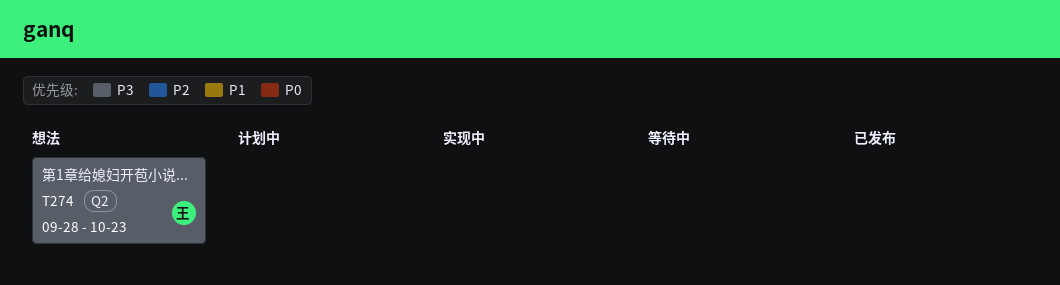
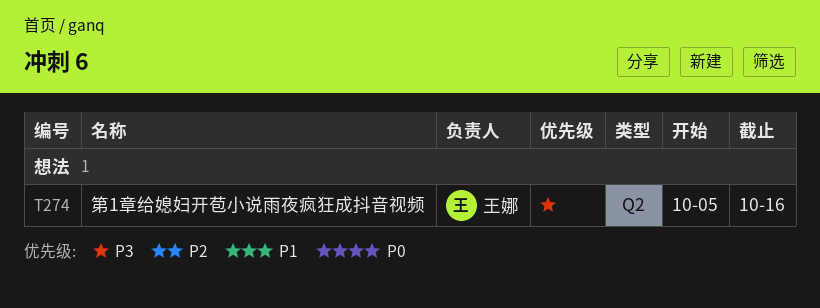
T274, start: Sep 28 -> Oct 5
T274, due: Oct 23 -> Oct 16

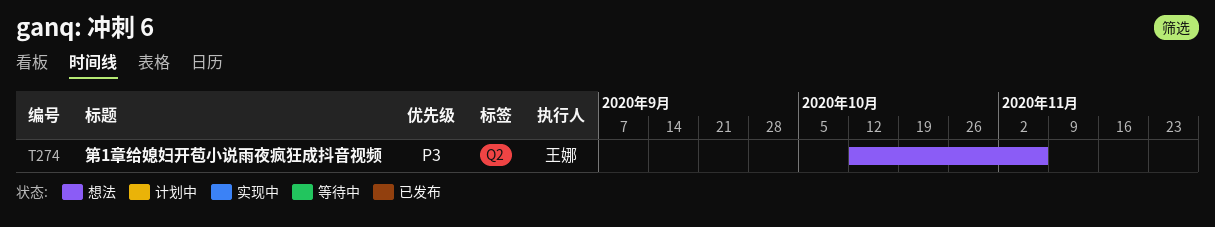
T274, start: Oct 5 -> Oct 12
T274, due: Oct 16 -> Nov 6

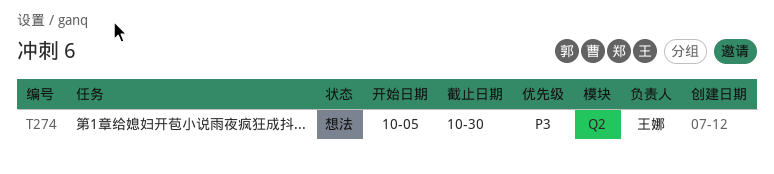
T274, start: Oct 12 -> Oct 5
T274, due: Nov 6 -> Oct 30

